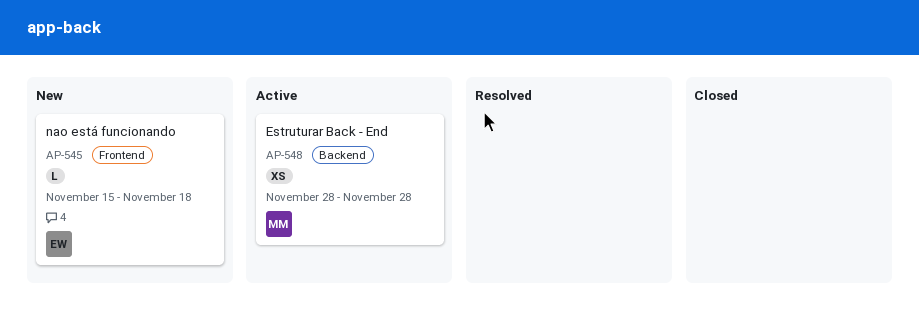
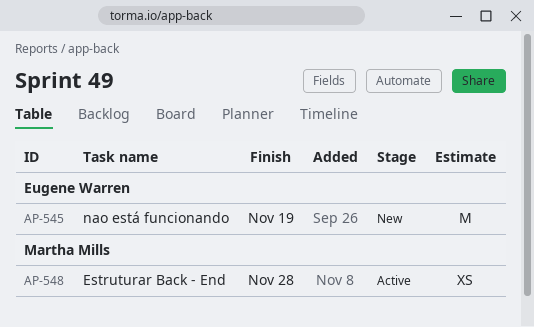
AP-545, estimate: L -> M
AP-545, due: Nov 18 -> Nov 19

